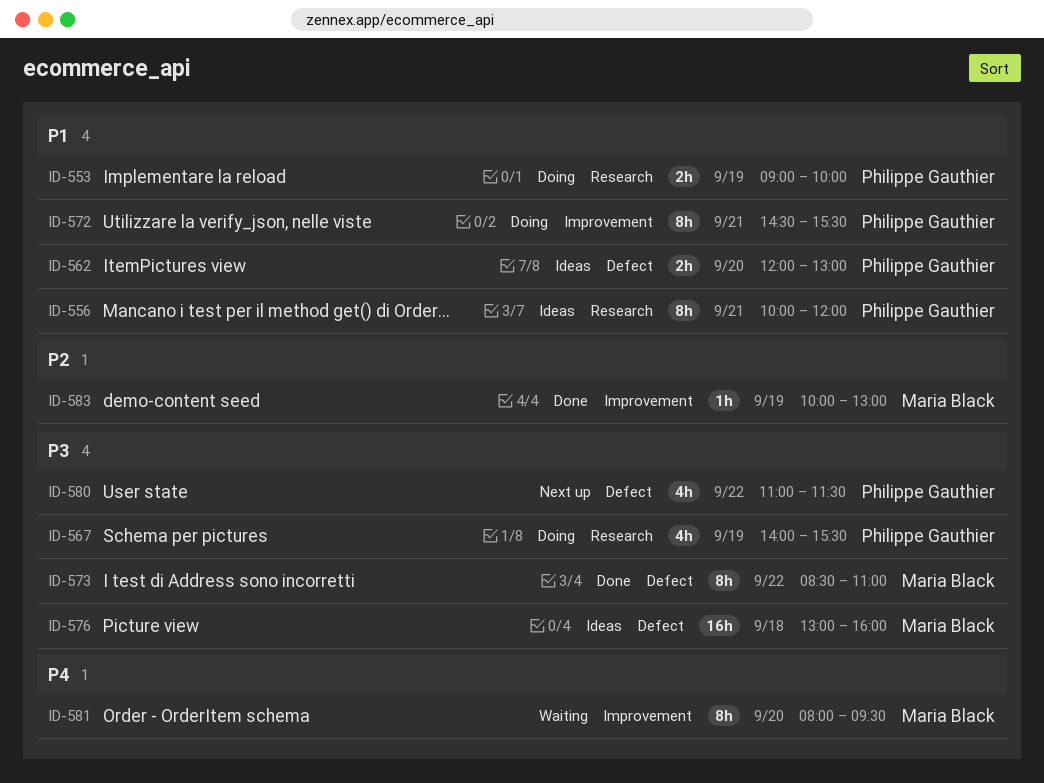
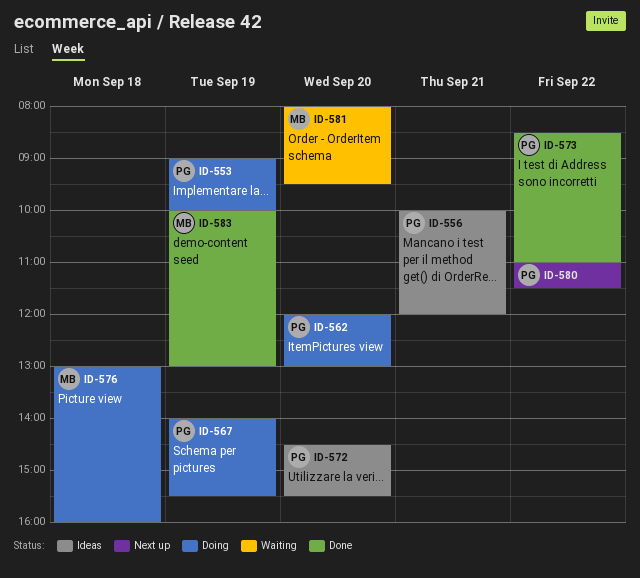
ID-562, status: Ideas -> Doing
ID-572, status: Doing -> Ideas
ID-572, day: Sep 21 -> Sep 20
ID-573, owner: Maria Black -> Philippe Gauthier
ID-576, status: Ideas -> Doing

